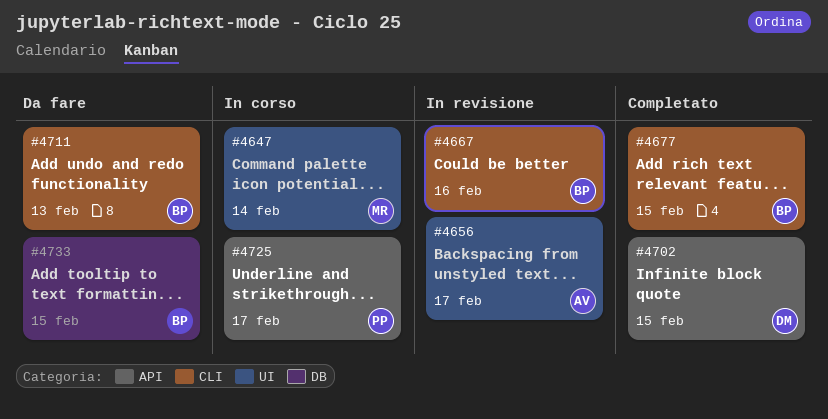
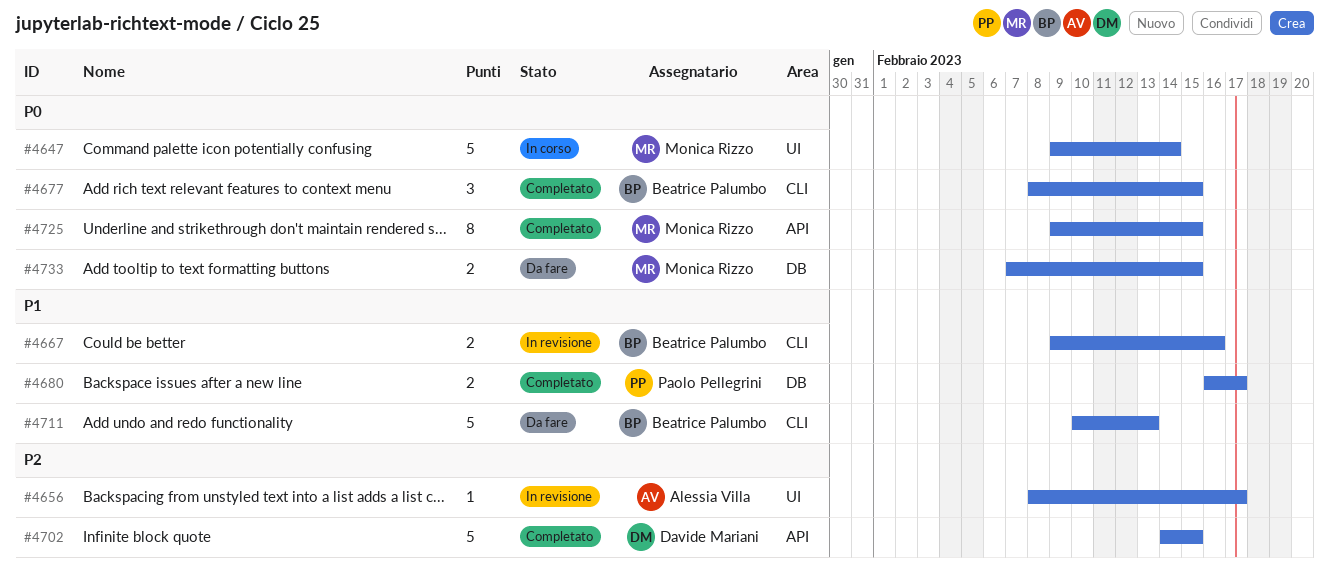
#4680: none -> present
#4725, status: In corso -> Completato
#4725, owner: Paolo Pellegrini -> Monica Rizzo
#4725, due: Feb 17 -> Feb 15
#4733, owner: Beatrice Palumbo -> Monica Rizzo

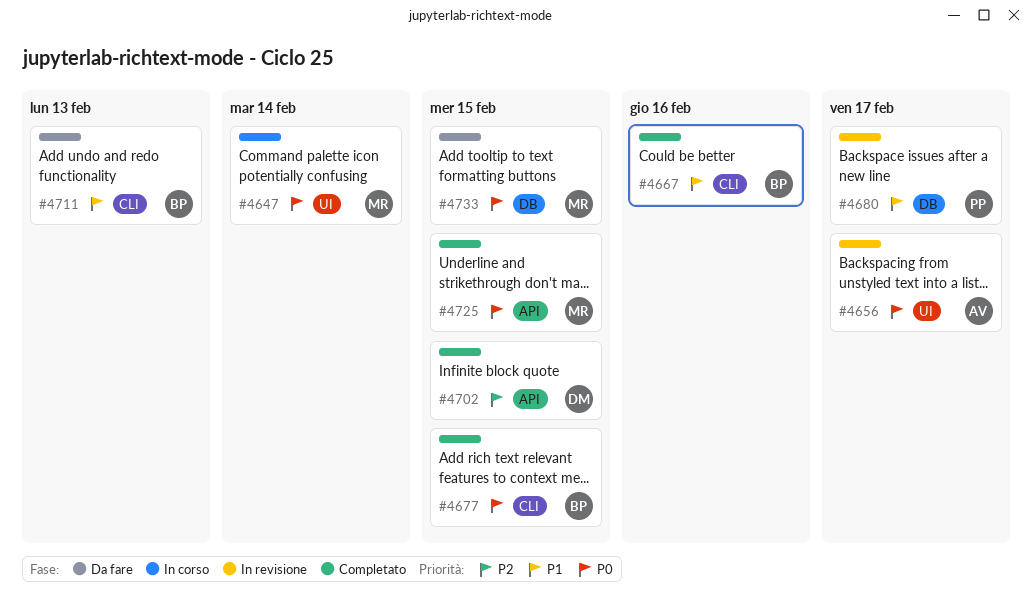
#4656, priority: P2 -> P0
#4667, status: In revisione -> Completato
#4680, status: Completato -> In revisione

